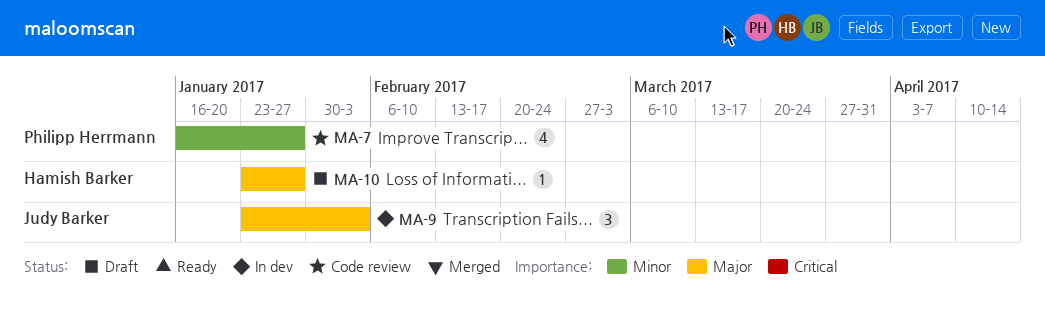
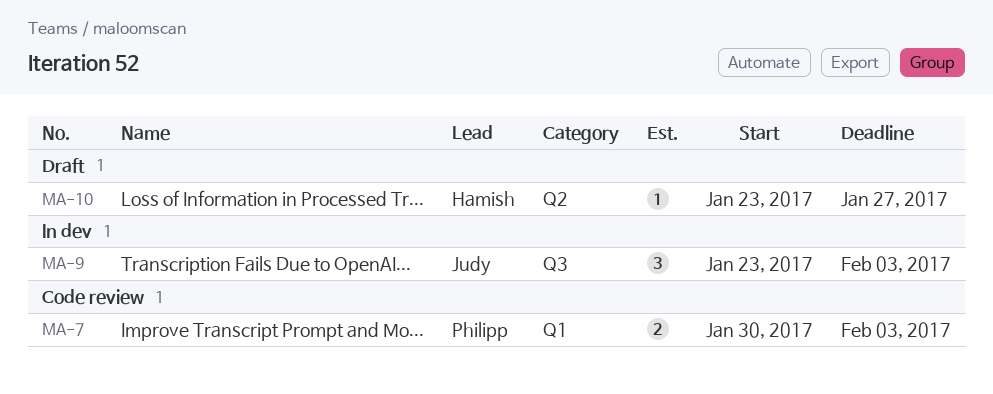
MA-7, estimate: 4 -> 2
MA-7, start: Jan 16 -> Jan 30
MA-7, due: Jan 27 -> Feb 3

